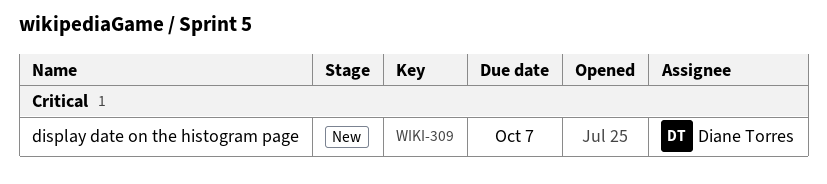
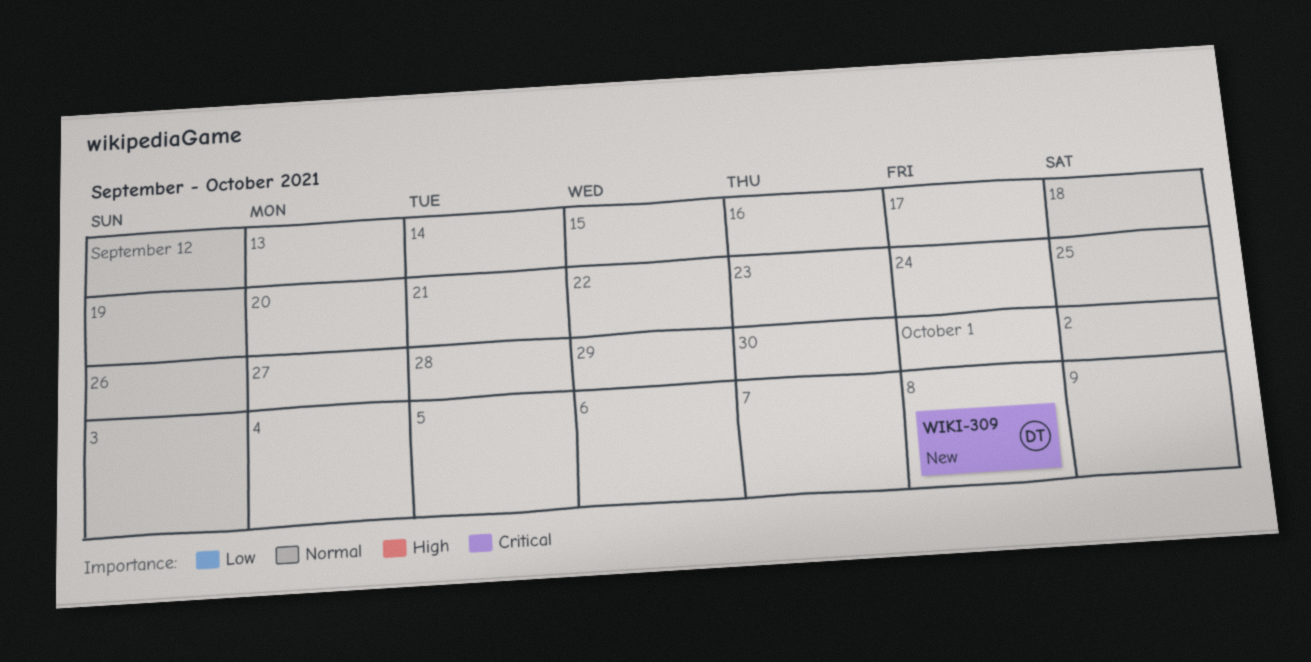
WIKI-309, due: Oct 7 -> Oct 8

